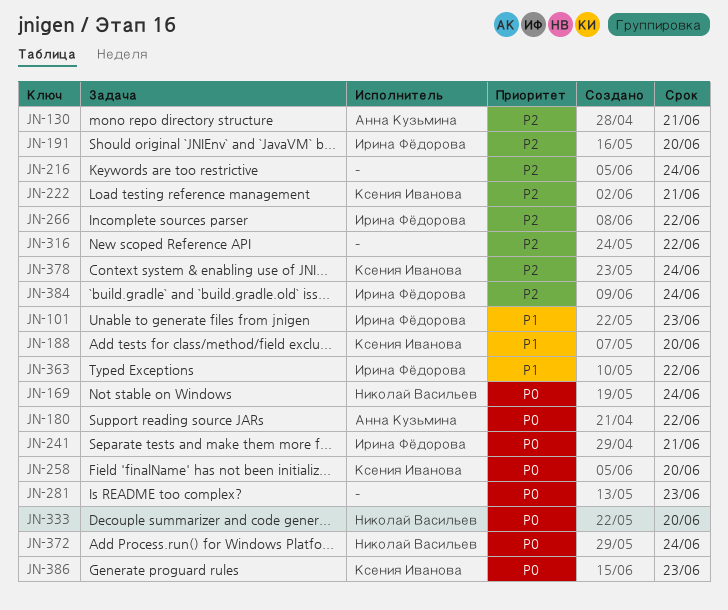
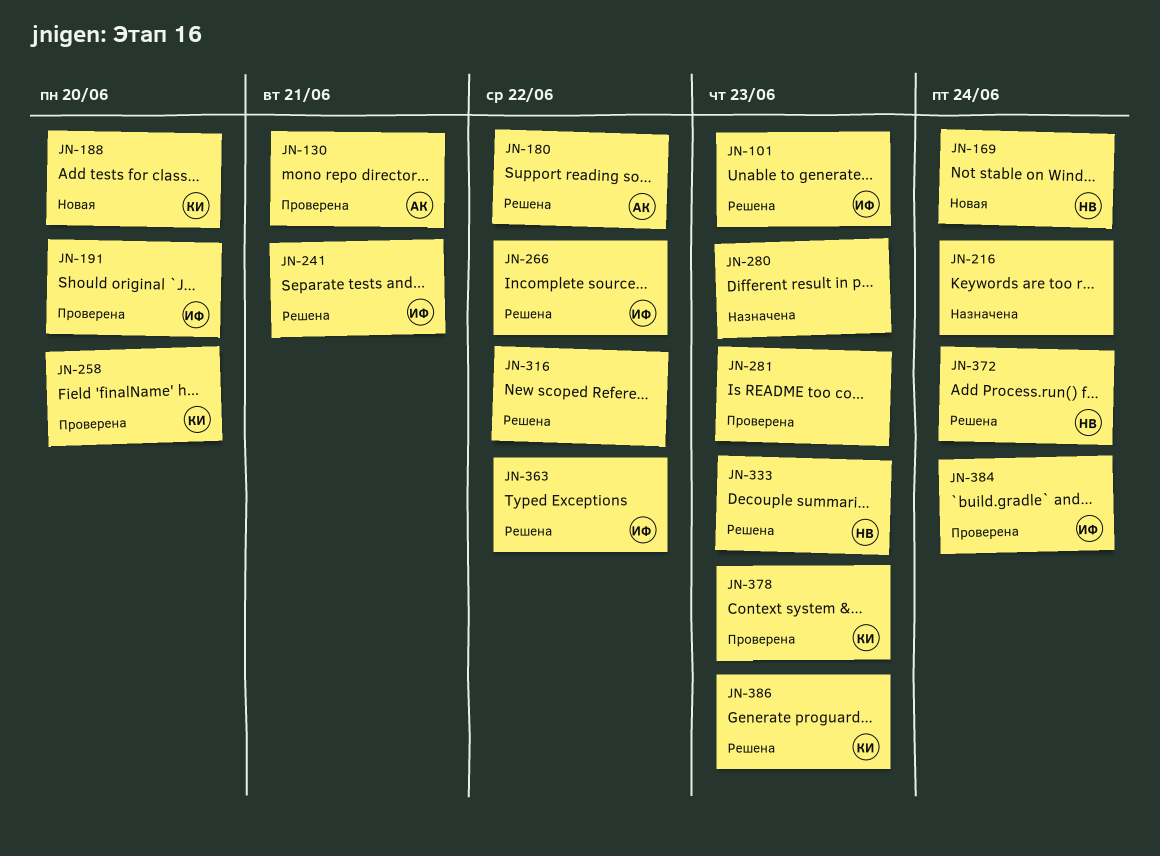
JN-222: present -> none
JN-280: none -> present
JN-333, due: Jun 20 -> Jun 23
JN-378, due: Jun 24 -> Jun 23

